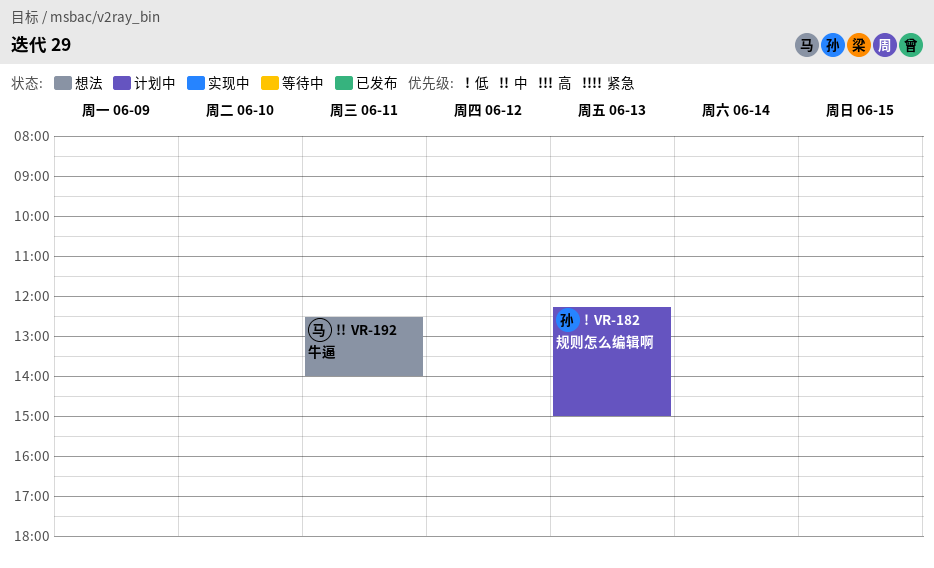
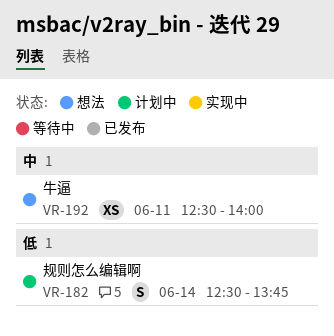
VR-182, day: Jun 13 -> Jun 14
VR-182, begins: 12:15 -> 12:30
VR-182, ends: 15:00 -> 13:45

